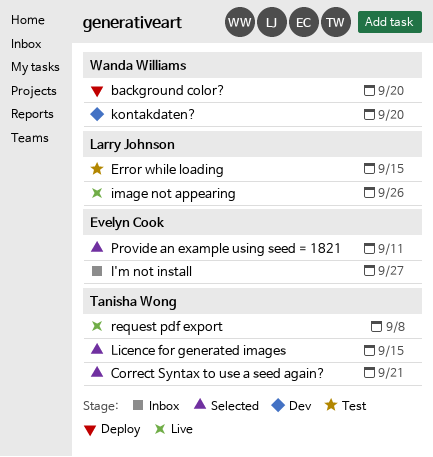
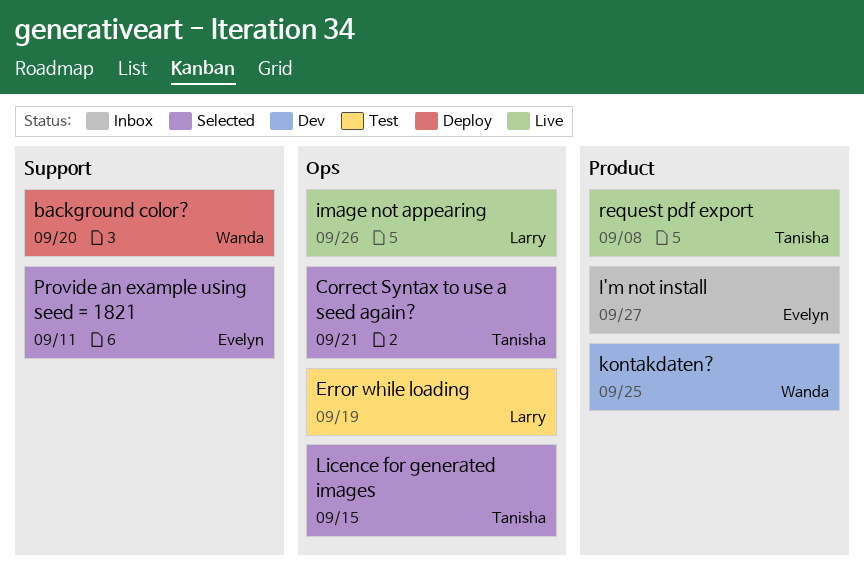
Error while loading, due: Sep 15 -> Sep 19
kontakdaten?, due: Sep 20 -> Sep 25

